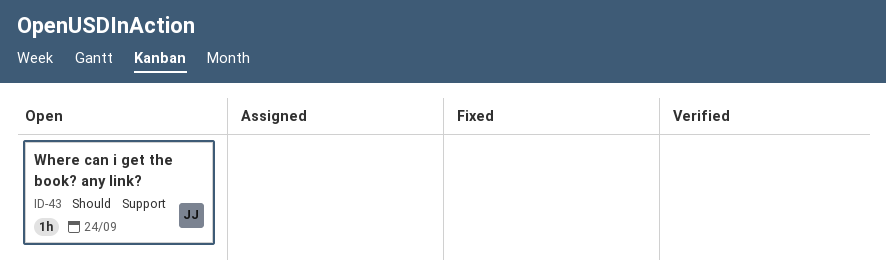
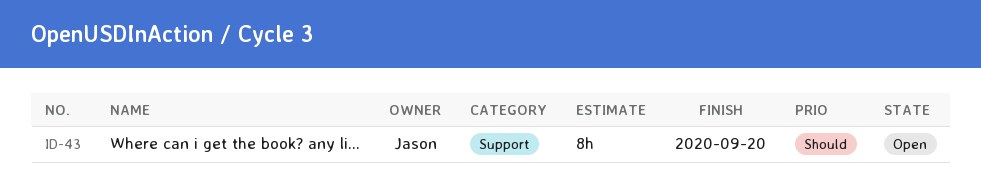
ID-43, estimate: 1h -> 8h
ID-43, due: Sep 24 -> Sep 20

